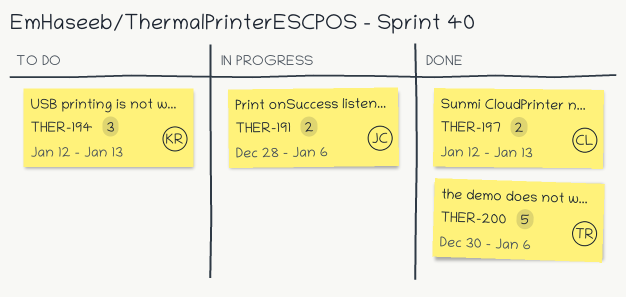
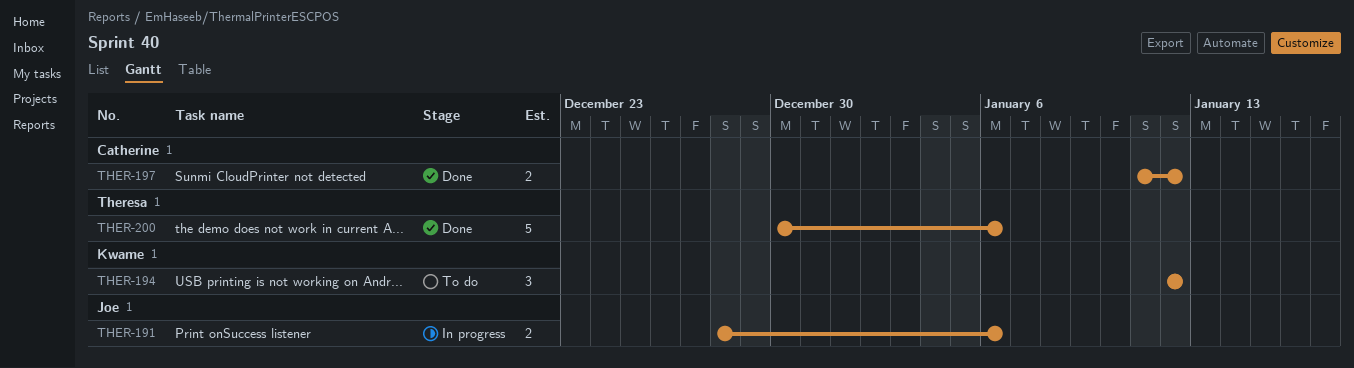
THER-194, due: Jan 13 -> Jan 12
THER-197, start: Jan 12 -> Jan 11
THER-197, due: Jan 13 -> Jan 12

